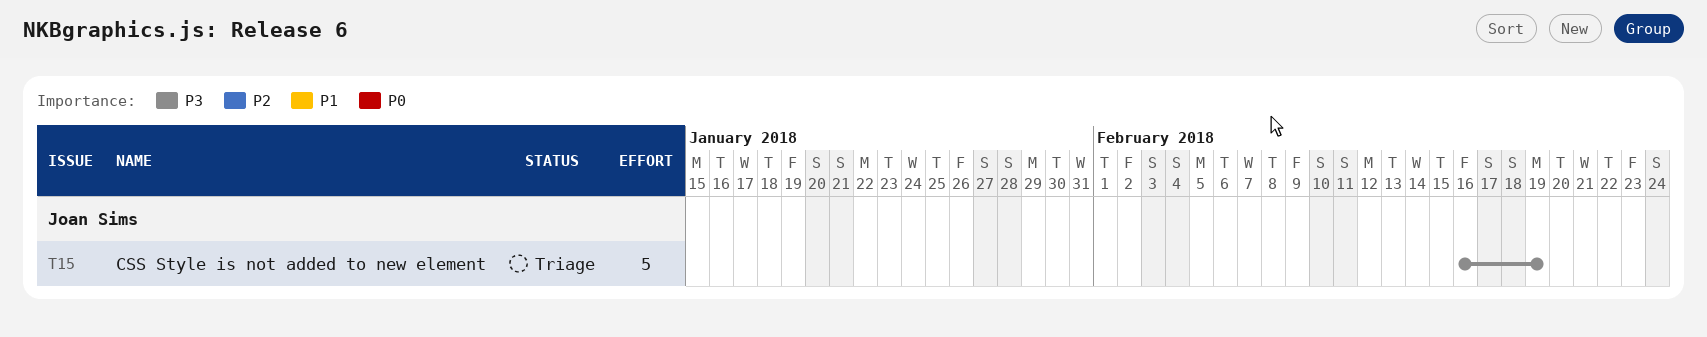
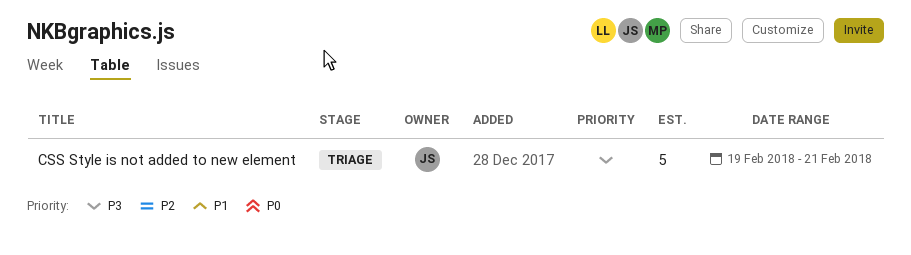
CSS Style is not added to new element, start: Feb 16 -> Feb 19
CSS Style is not added to new element, due: Feb 19 -> Feb 21

